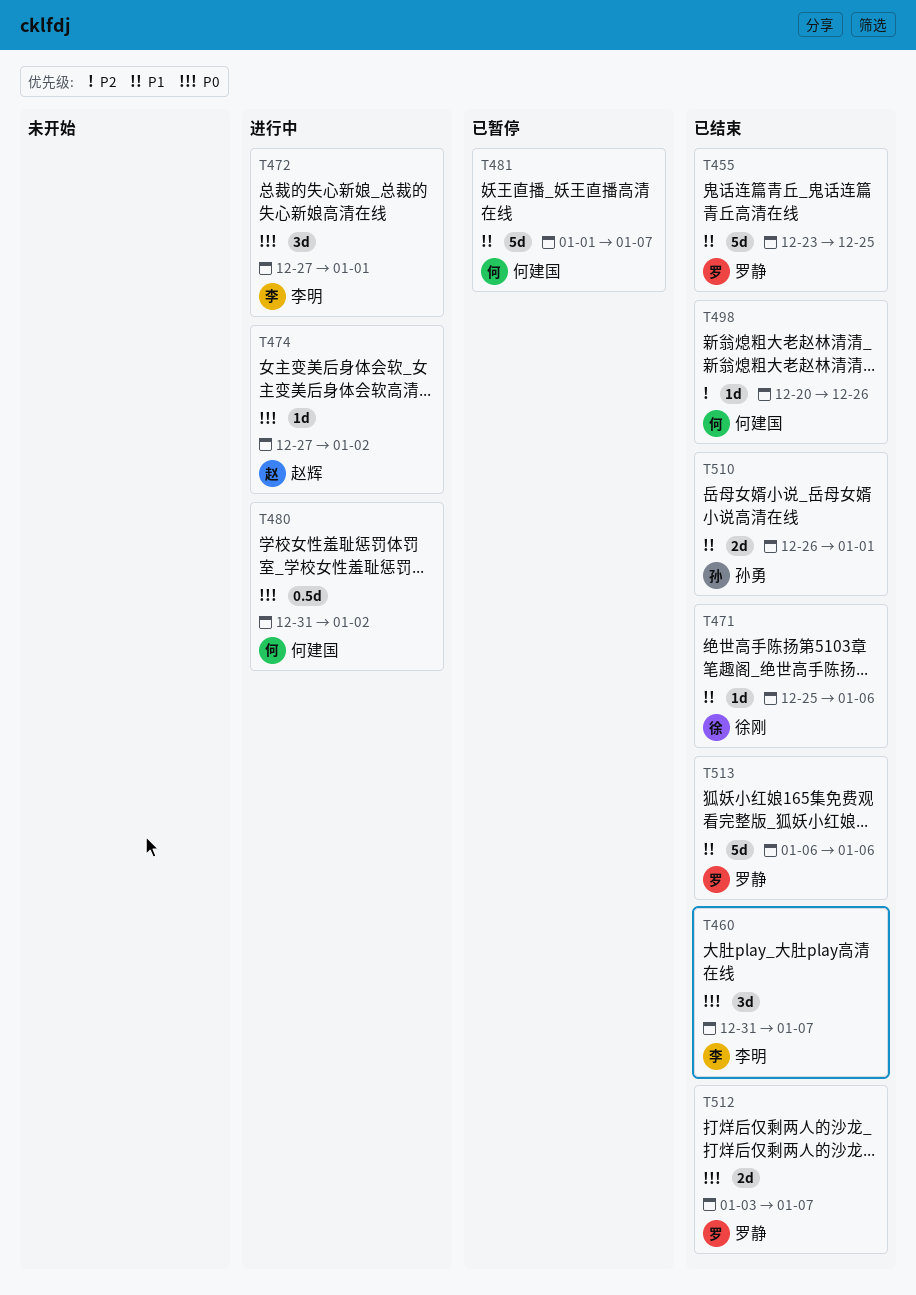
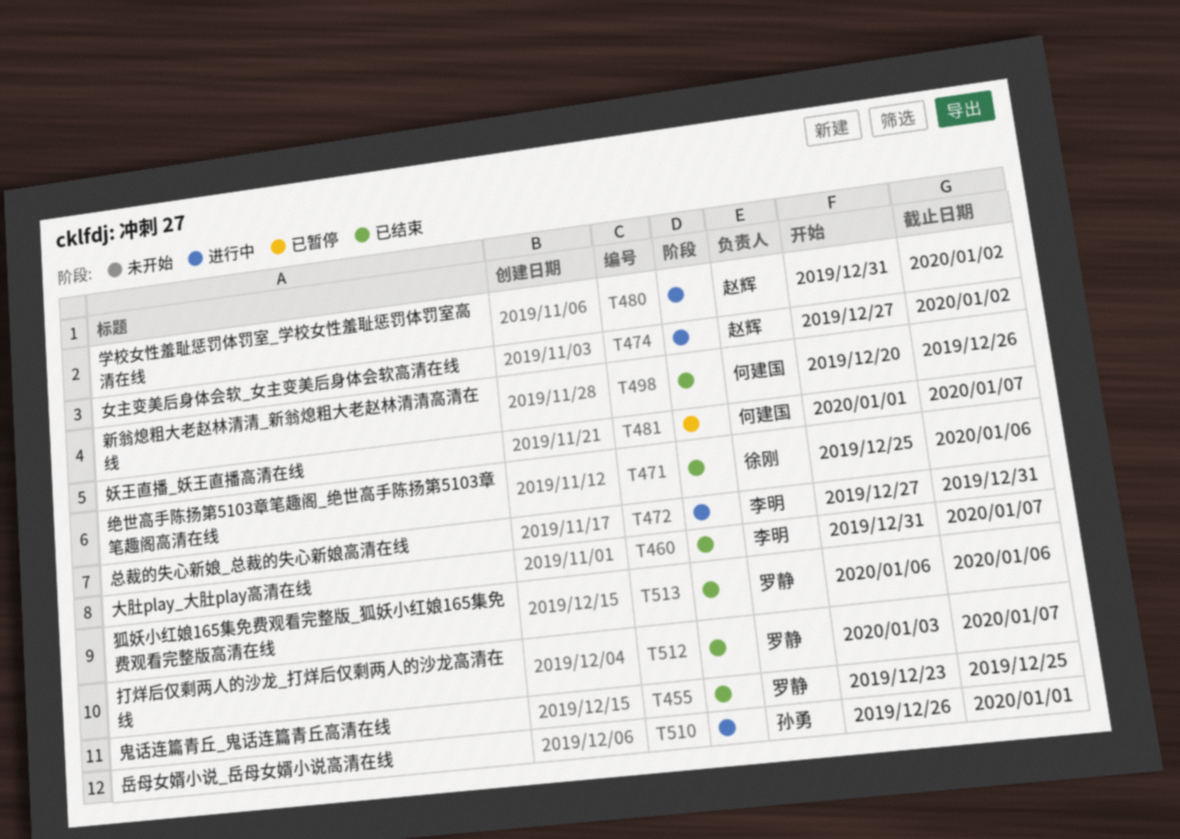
T472, due: Jan 1 -> Dec 31
T480, owner: 何建国 -> 赵辉
T510, status: 已结束 -> 进行中

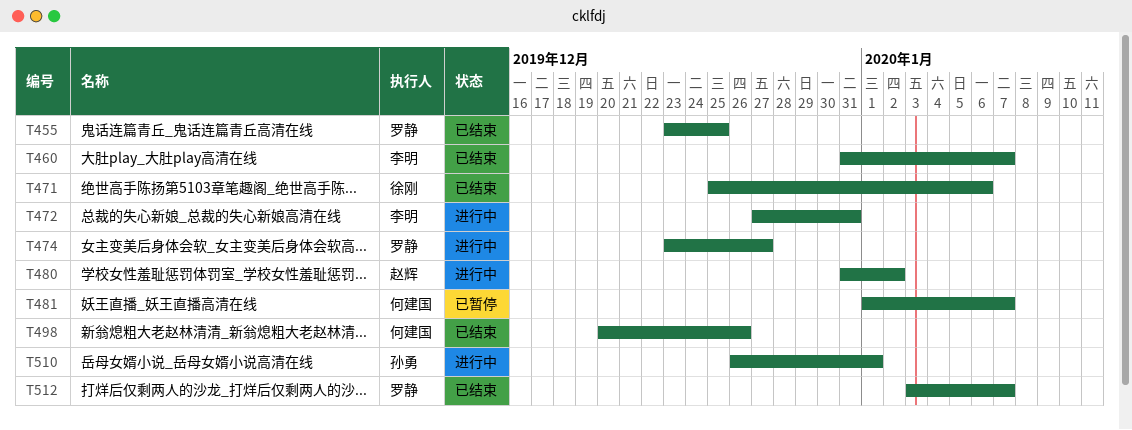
T474, owner: 赵辉 -> 罗静
T474, start: Dec 27 -> Dec 23
T474, due: Jan 2 -> Dec 27
T513: present -> none

